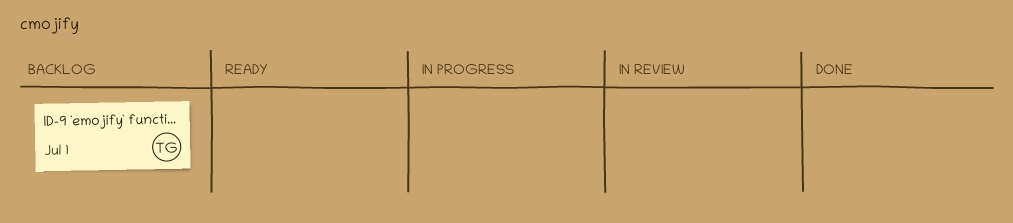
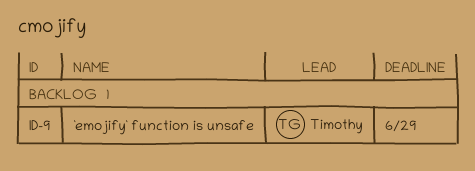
ID-9, due: Jul 1 -> Jun 29

